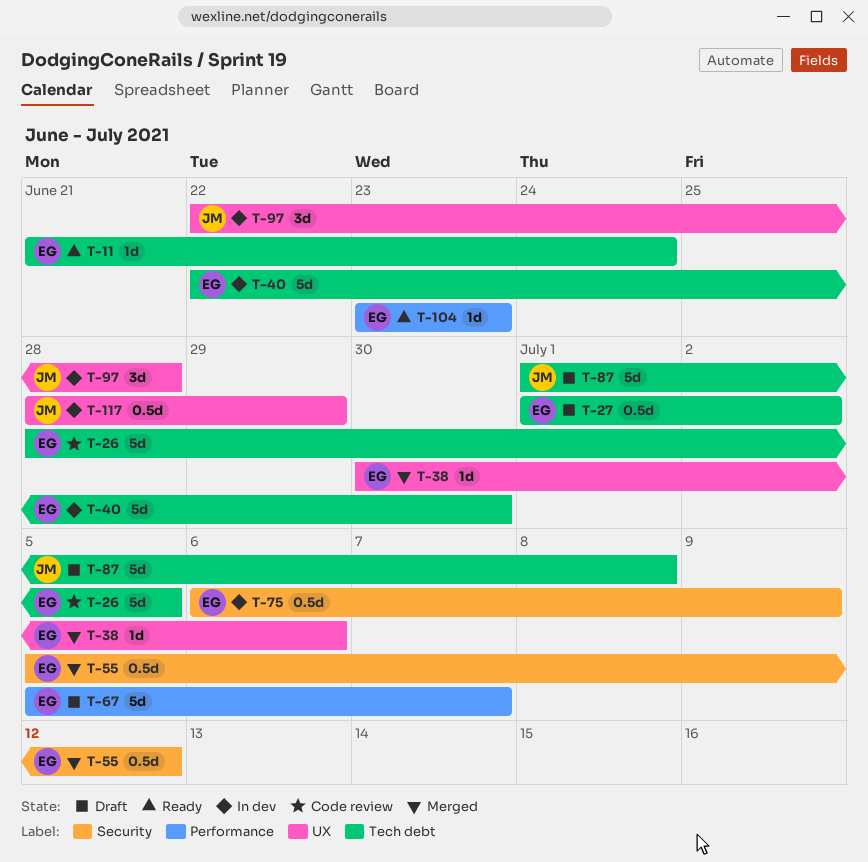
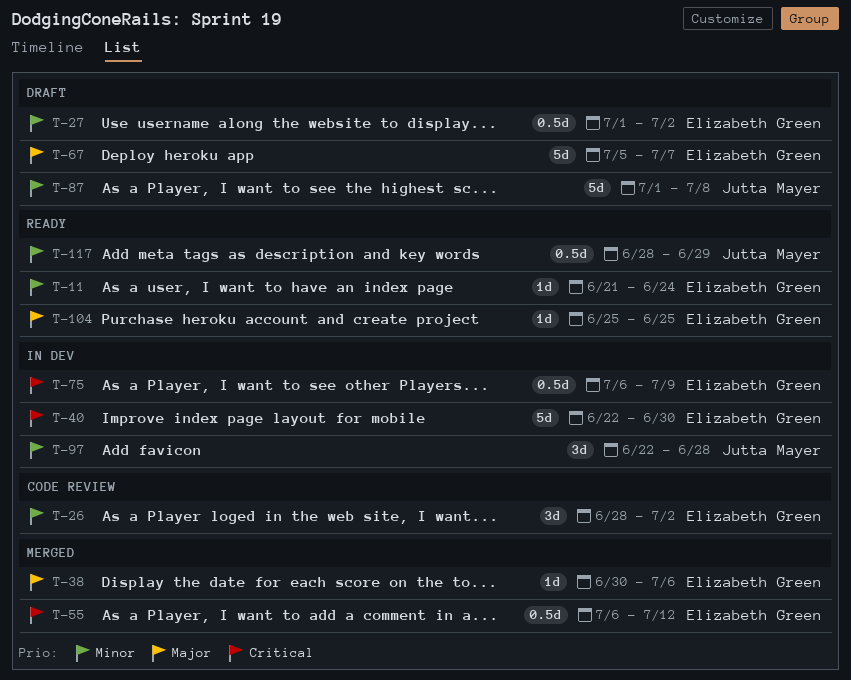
T-26, estimate: 5d -> 3d
T-26, due: Jul 5 -> Jul 2
T-55, start: Jul 5 -> Jul 6
T-104, start: Jun 23 -> Jun 25
T-104, due: Jun 23 -> Jun 25
T-117, status: In dev -> Ready

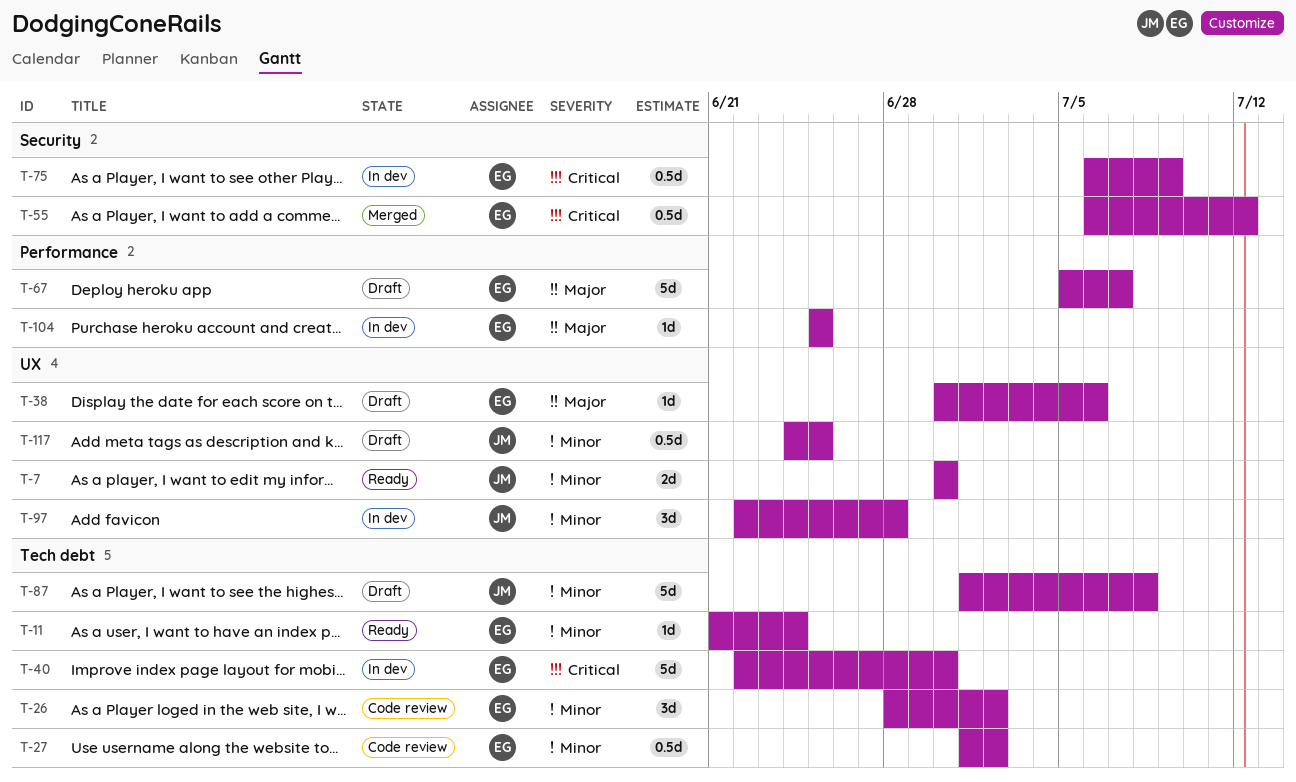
T-7: none -> present
T-27, status: Draft -> Code review
T-38, status: Merged -> Draft
T-104, status: Ready -> In dev
T-117, status: Ready -> Draft
T-117, start: Jun 28 -> Jun 24
T-117, due: Jun 29 -> Jun 25

